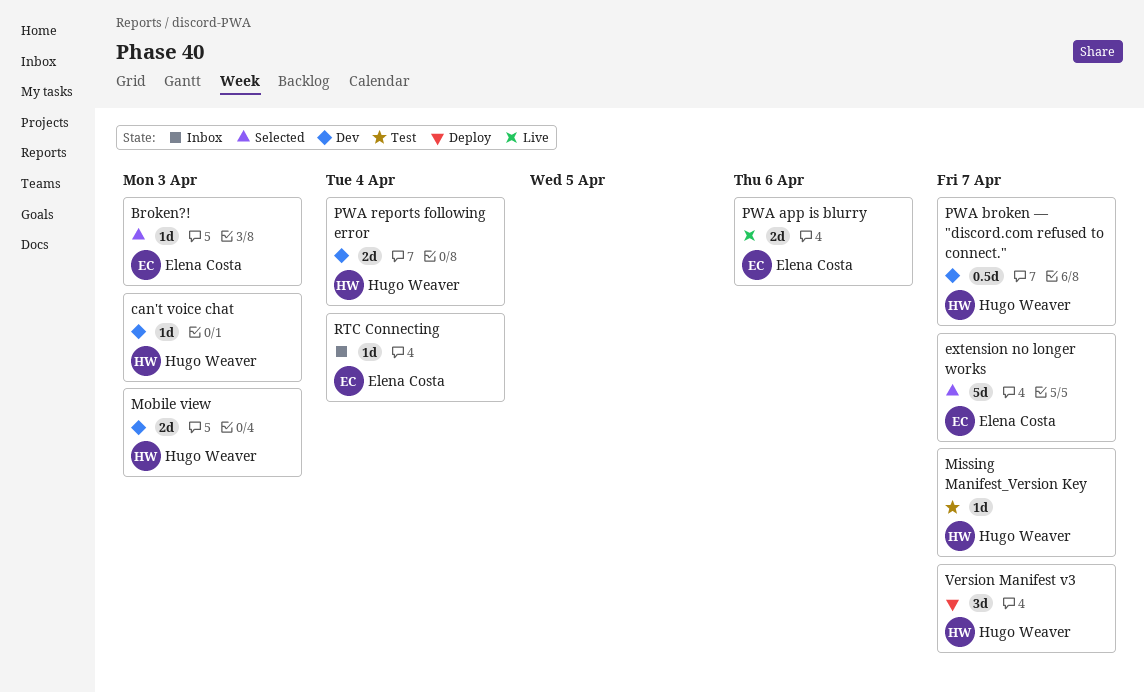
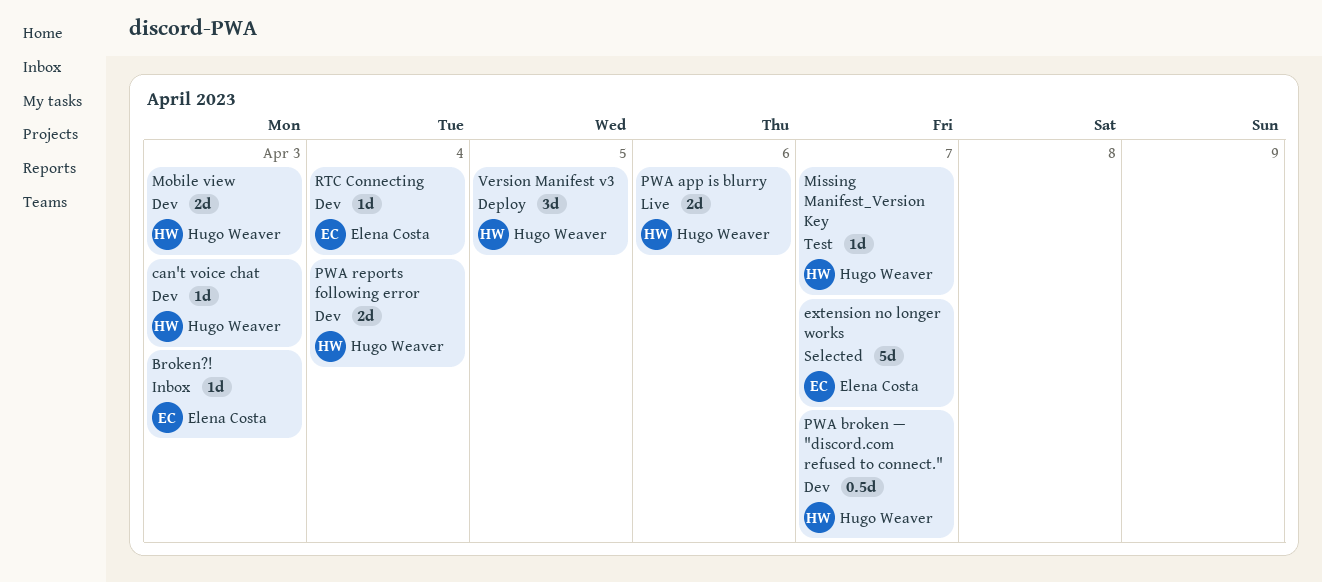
Broken?!, status: Selected -> Inbox
PWA app is blurry, owner: Elena Costa -> Hugo Weaver
RTC Connecting, status: Inbox -> Dev
Version Manifest v3, due: Apr 7 -> Apr 5

